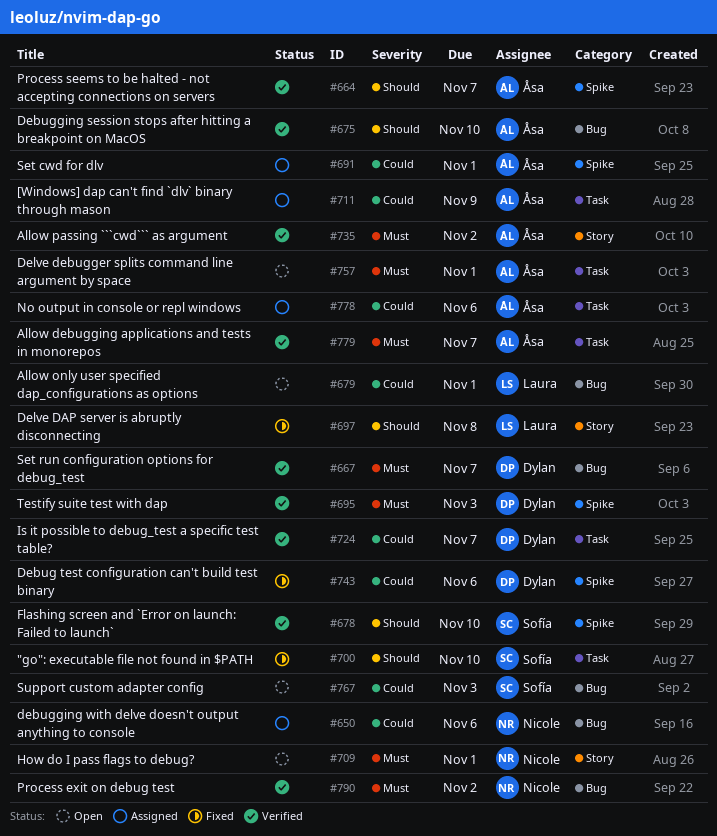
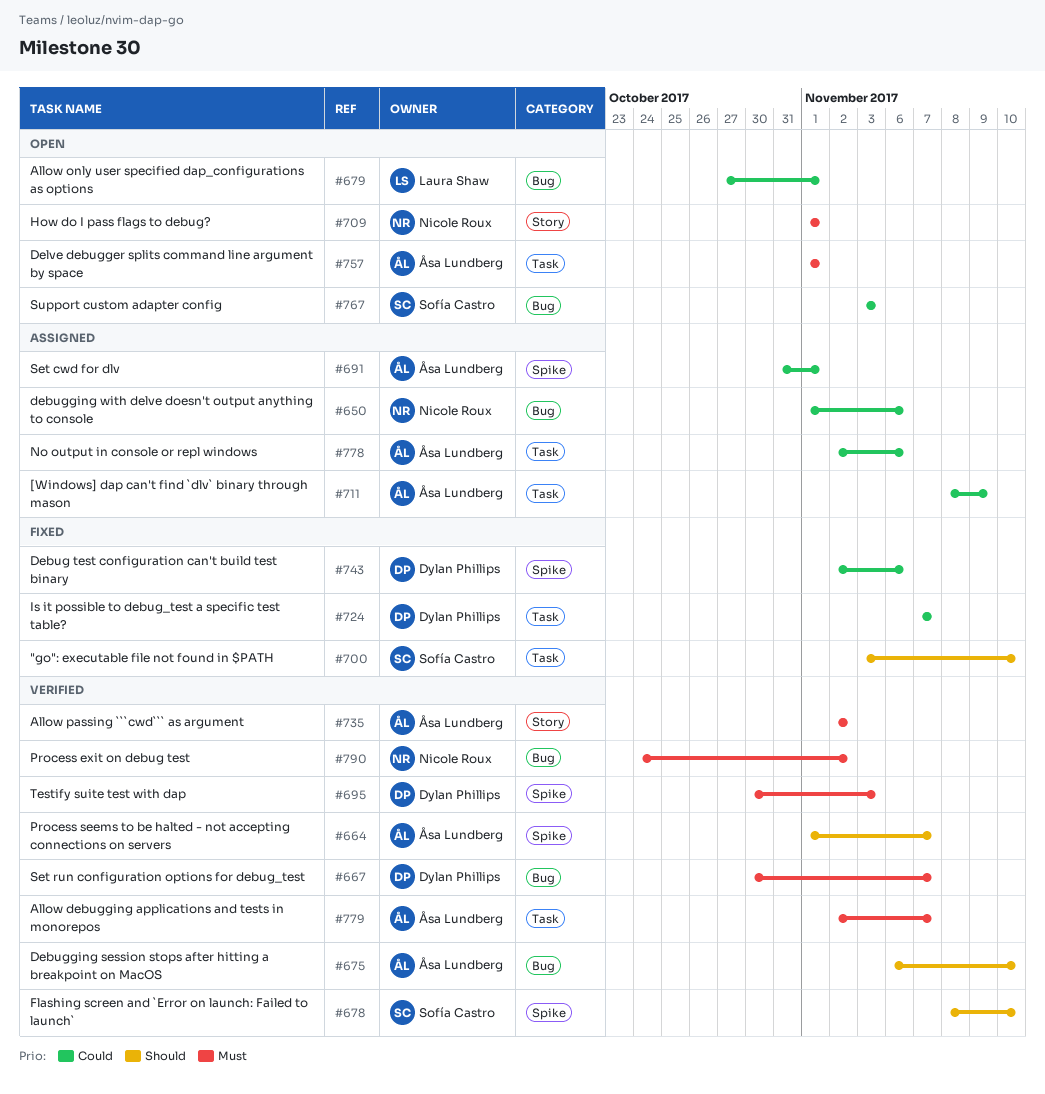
#697: present -> none
#724, status: Verified -> Fixed

